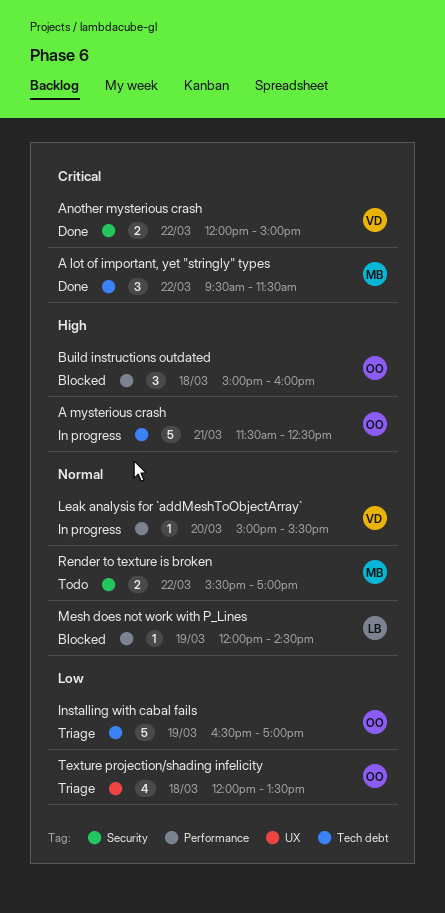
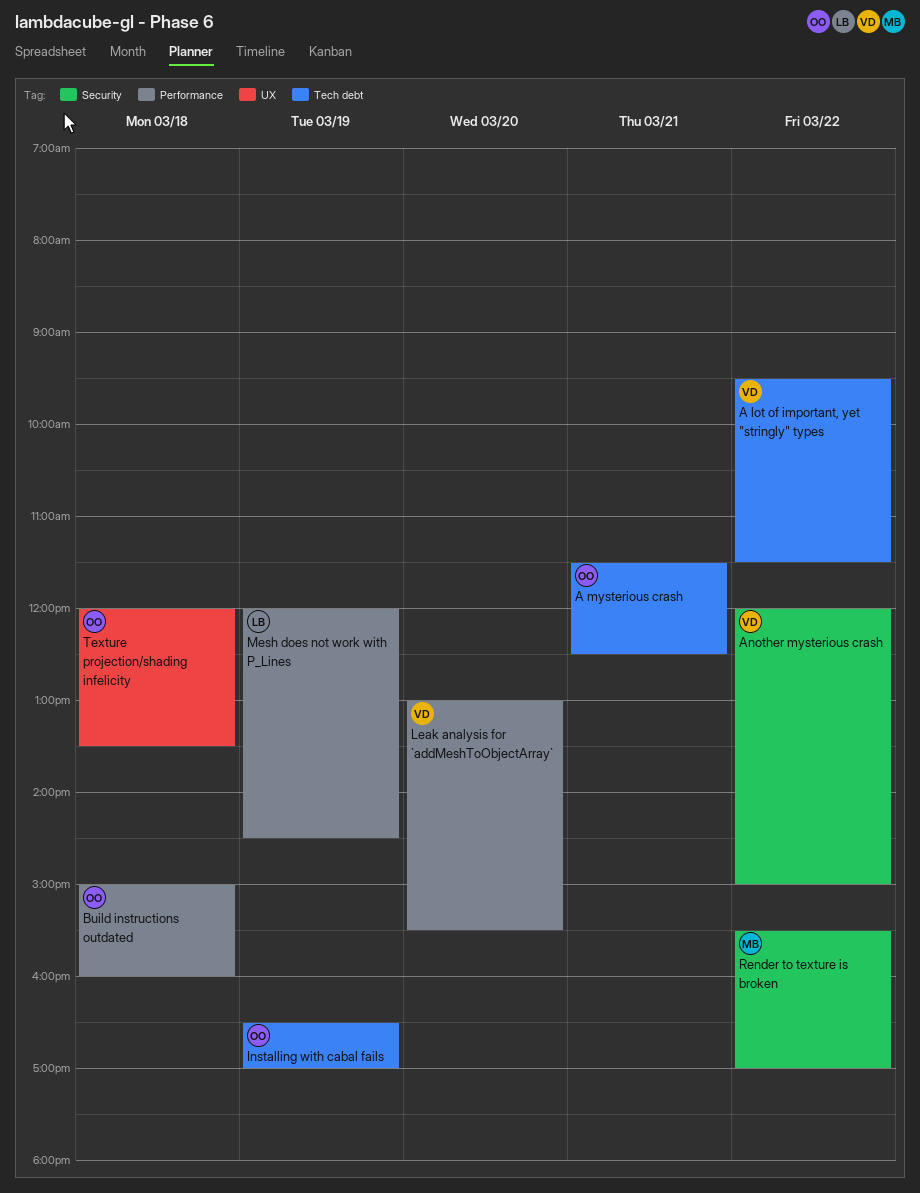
A lot of important, yet "stringly" types, owner: MB -> VD
Leak analysis for `addMeshToObjectArray`, begins: 15:00 -> 13:00

